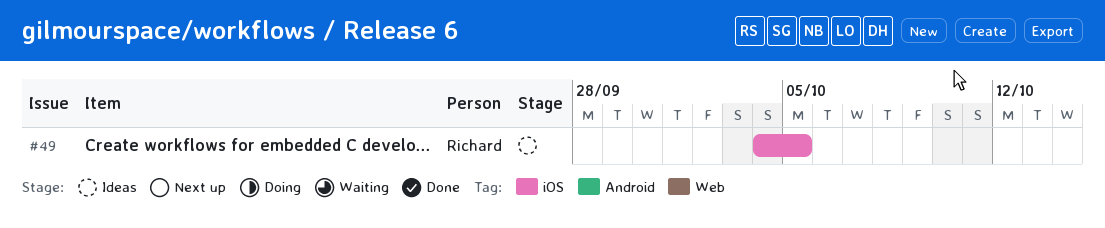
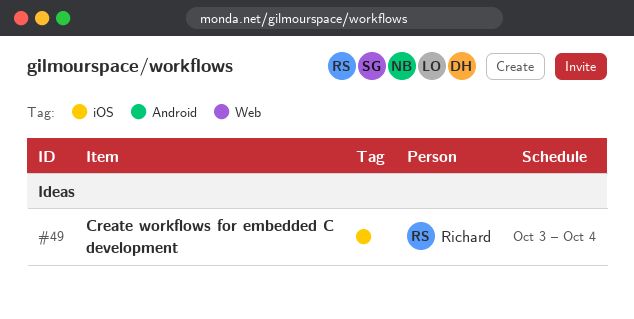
#49, start: Oct 4 -> Oct 3
#49, due: Oct 5 -> Oct 4

